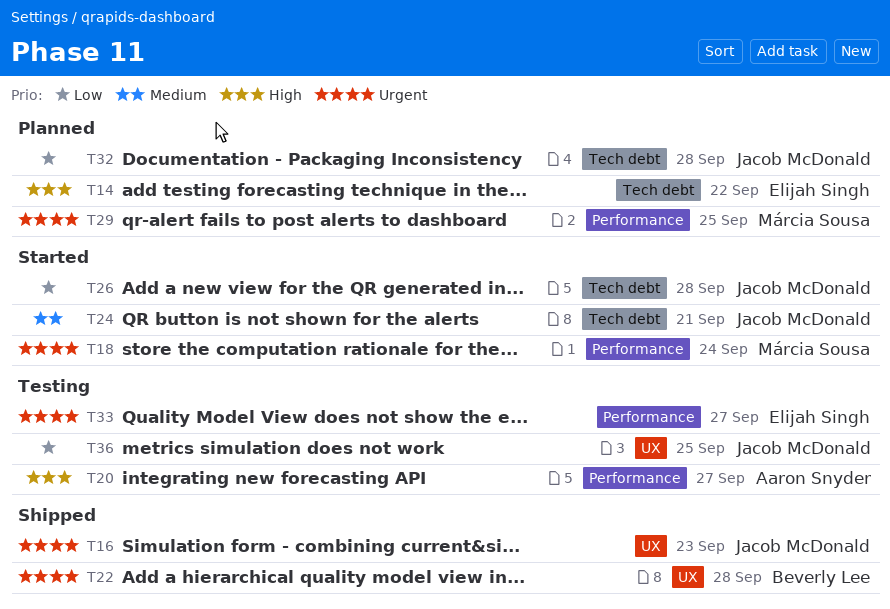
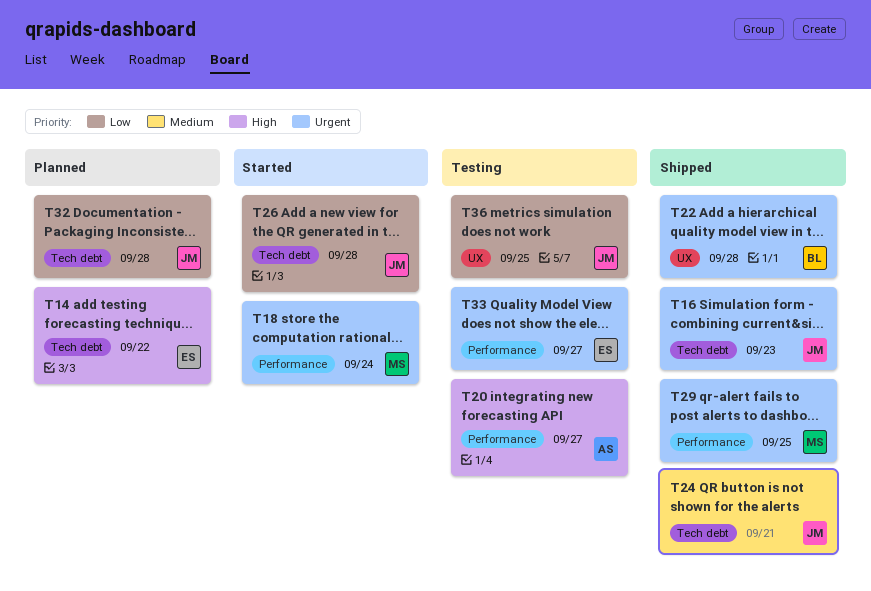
T16, label: UX -> Tech debt
T24, status: Started -> Shipped
T29, status: Planned -> Shipped

